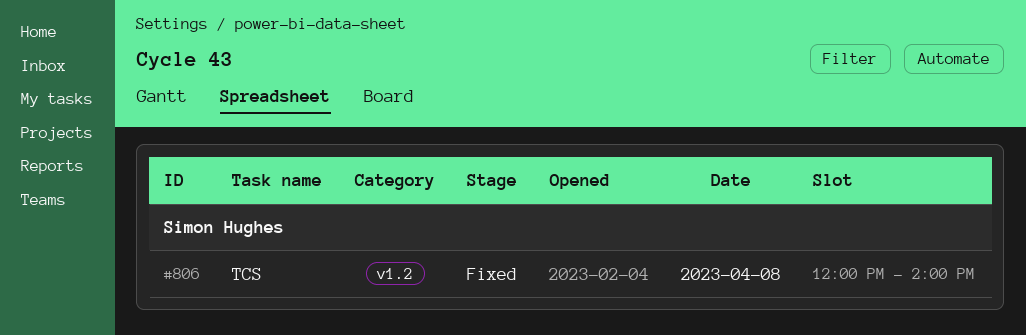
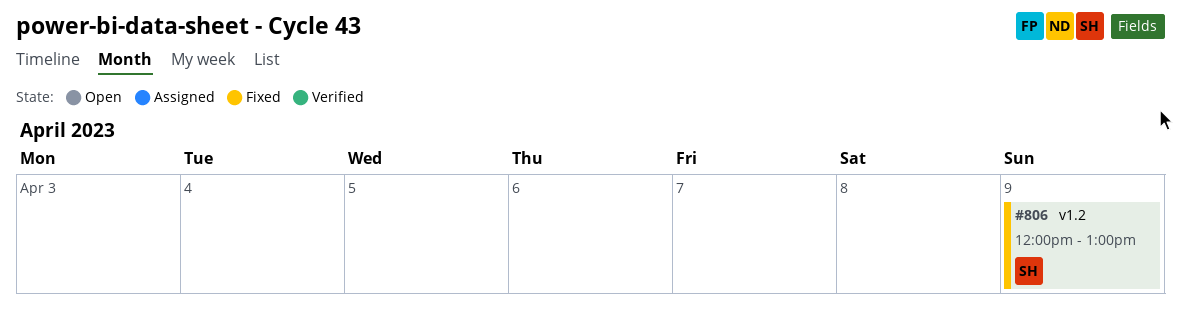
#806, day: Apr 8 -> Apr 9
#806, ends: 14:00 -> 13:00

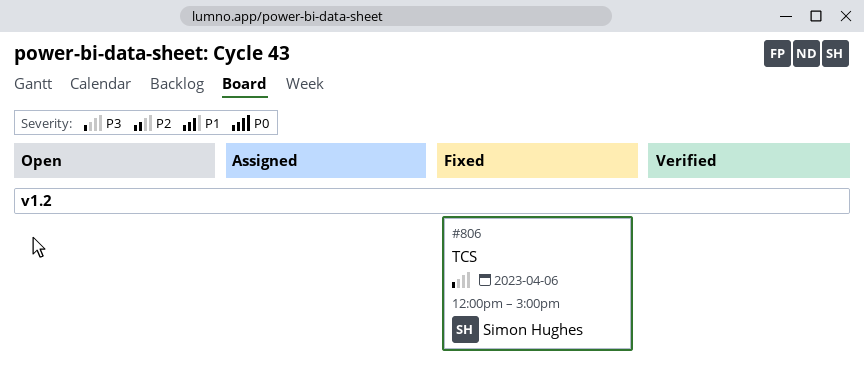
#806, day: Apr 9 -> Apr 6
#806, ends: 13:00 -> 15:00

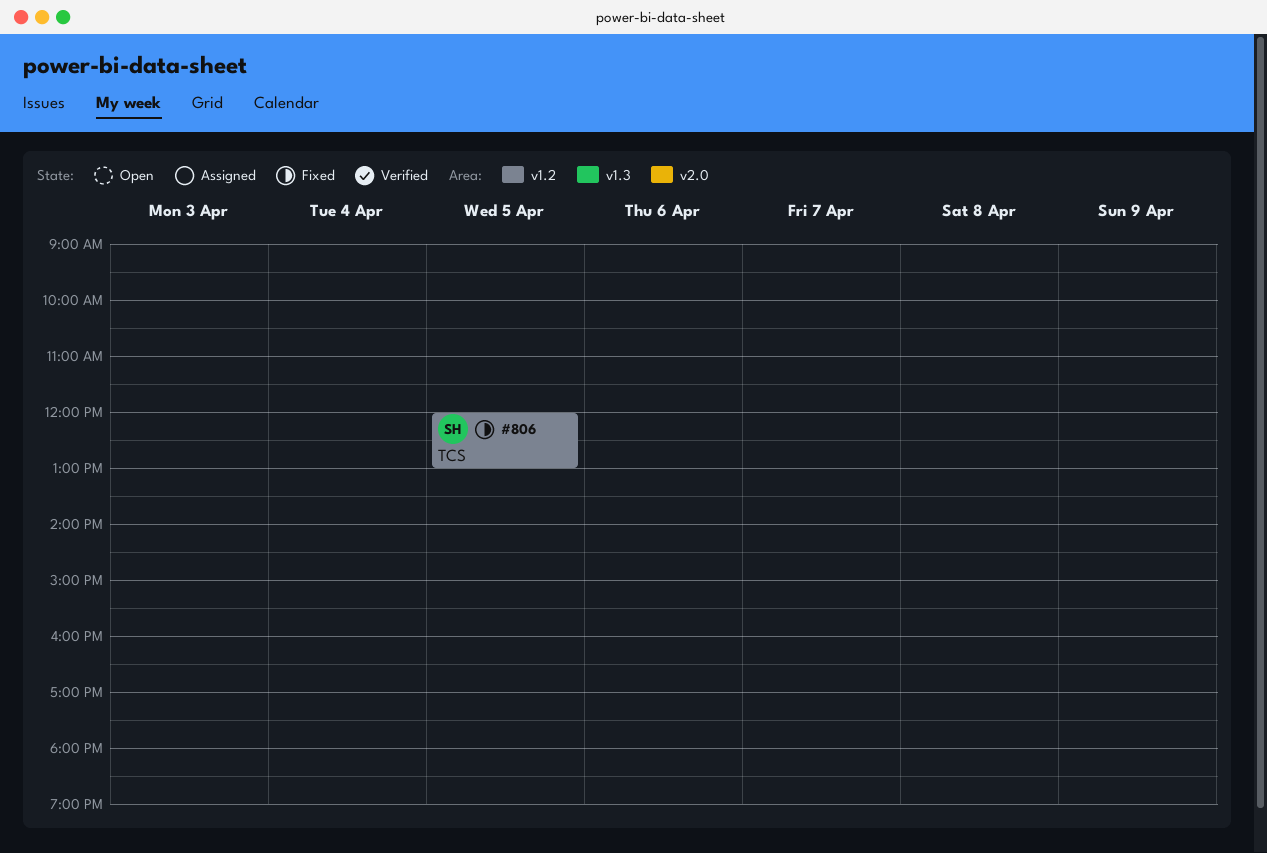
#806, day: Apr 6 -> Apr 5
#806, ends: 15:00 -> 13:00

